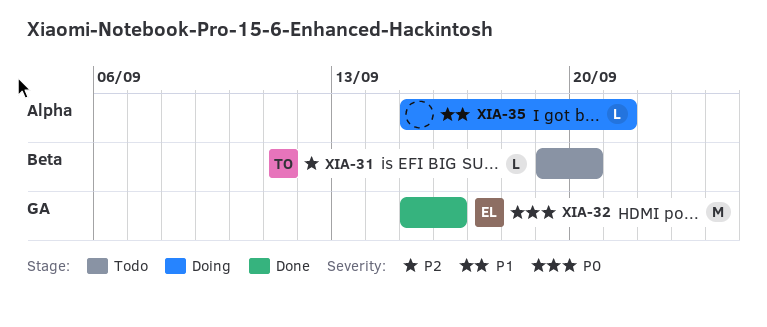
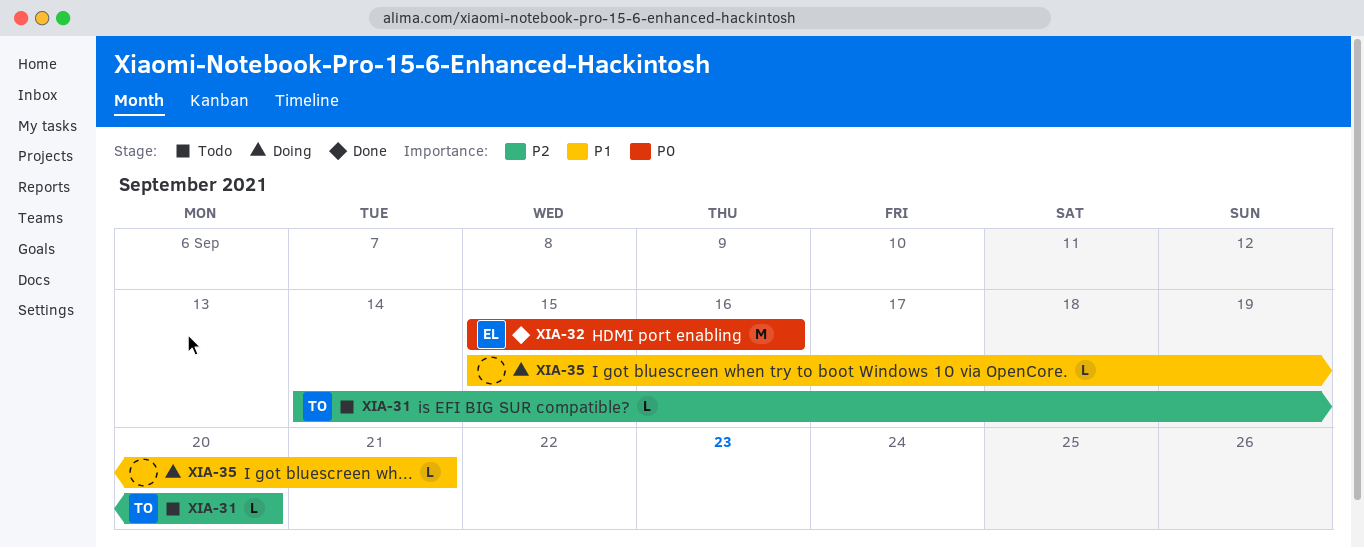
XIA-31, start: Sep 19 -> Sep 14

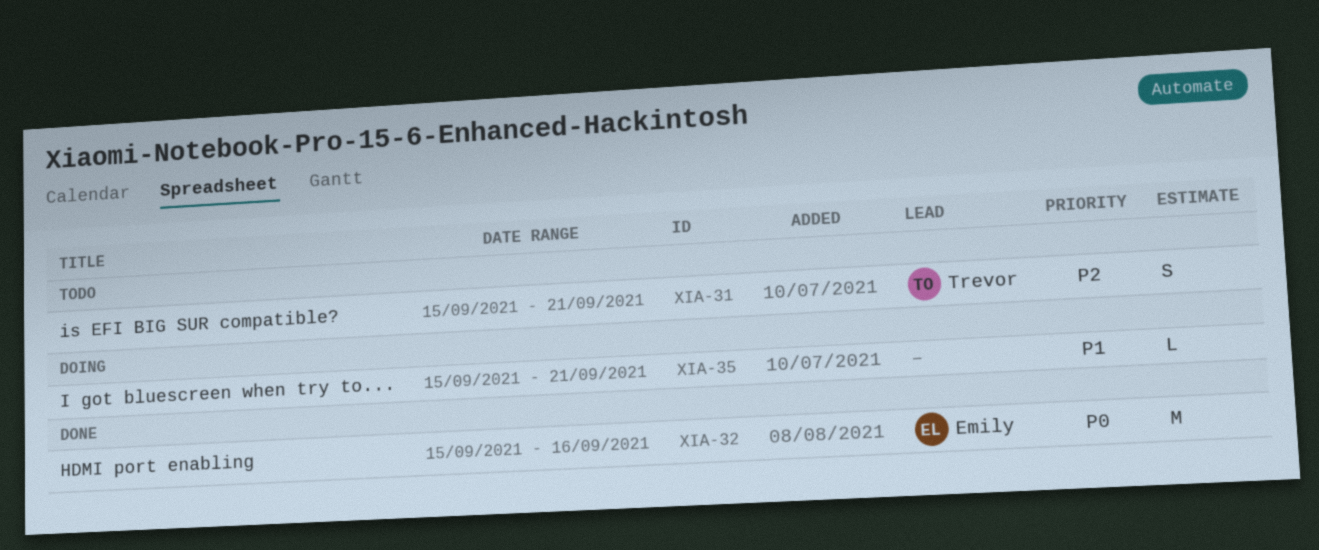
XIA-31, estimate: L -> S
XIA-31, start: Sep 14 -> Sep 15
XIA-31, due: Sep 20 -> Sep 21

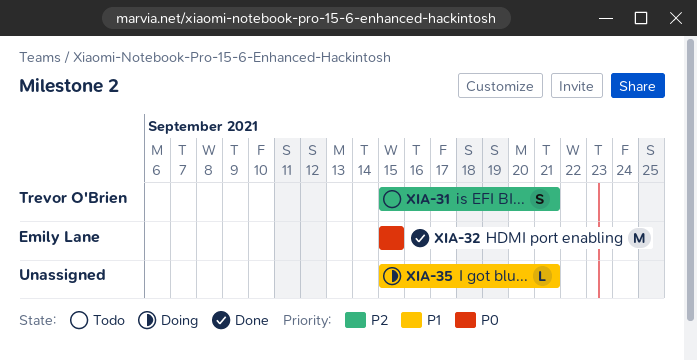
XIA-32, due: Sep 16 -> Sep 15

